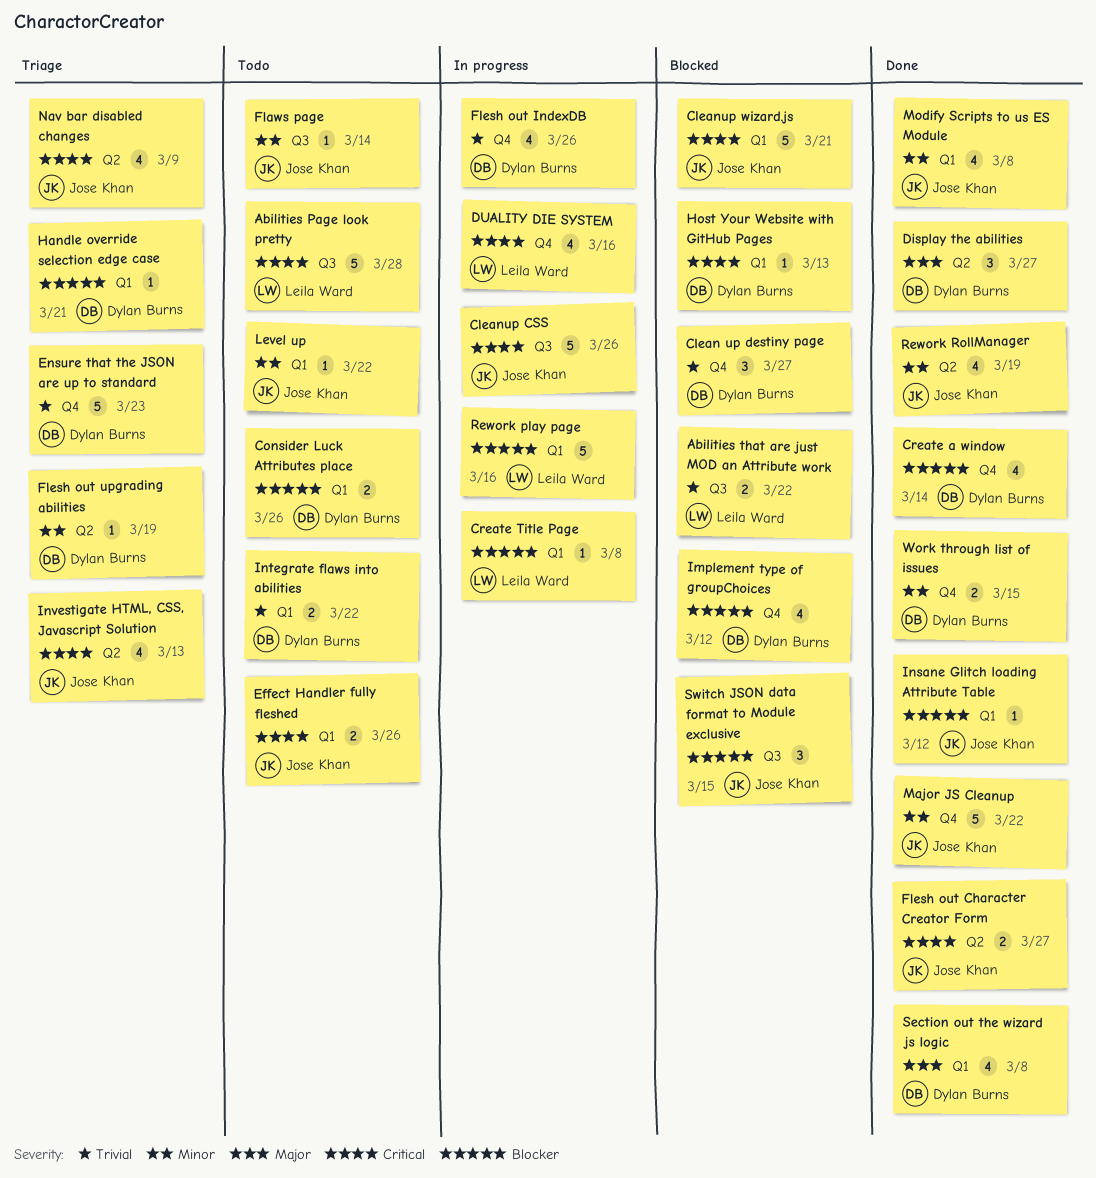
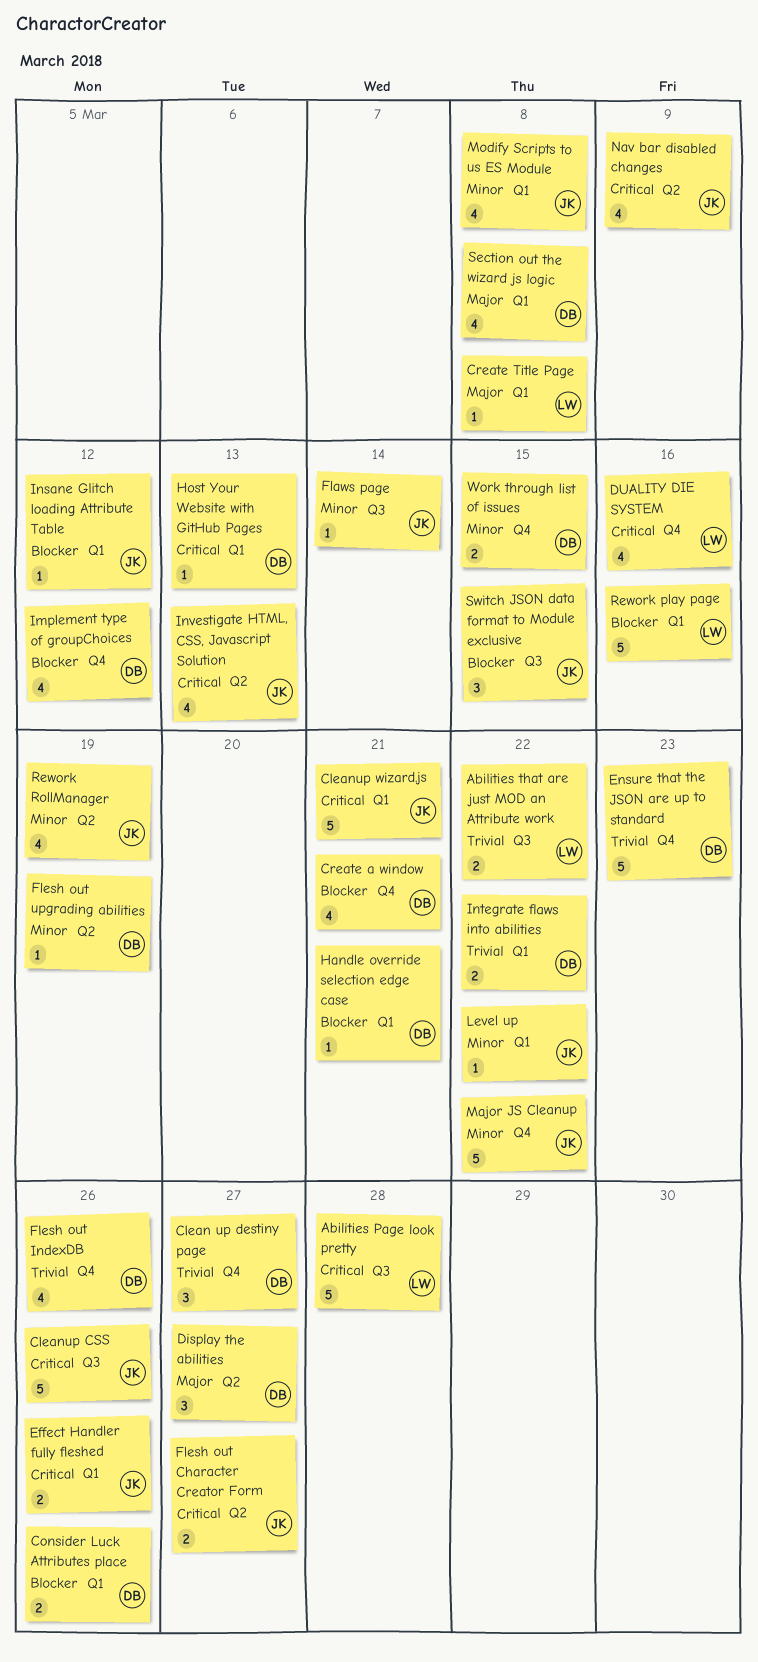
Create a window, due: Mar 14 -> Mar 21
Create Title Page, priority: Blocker -> Major

